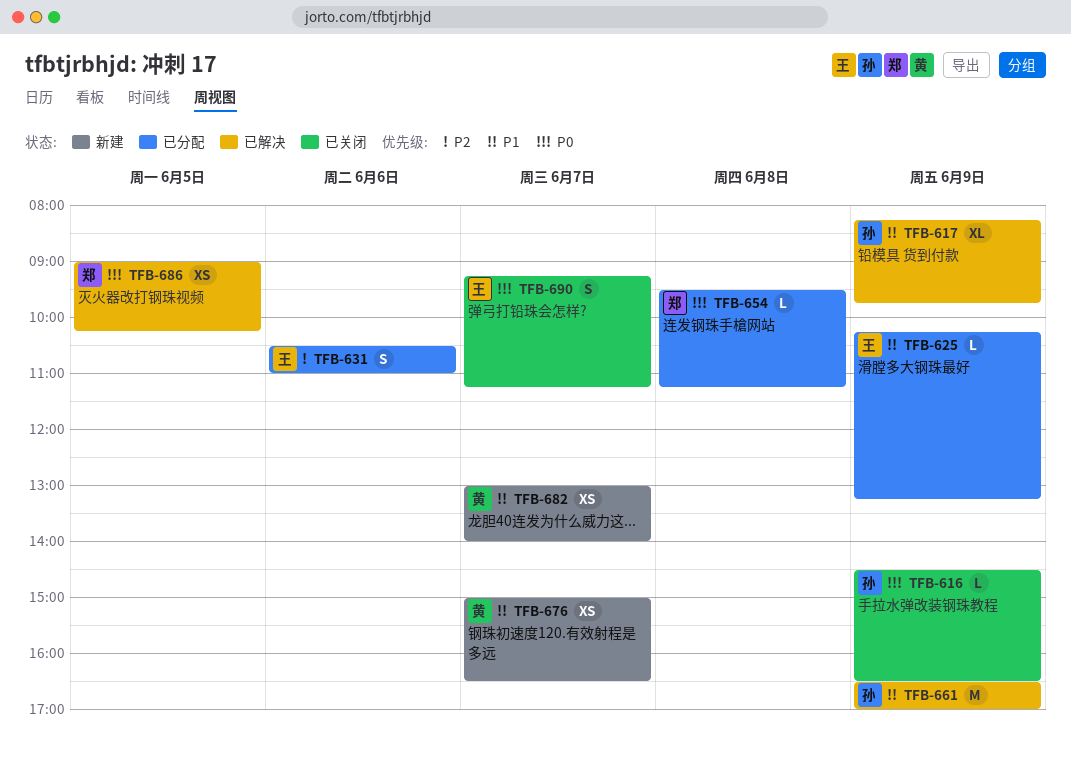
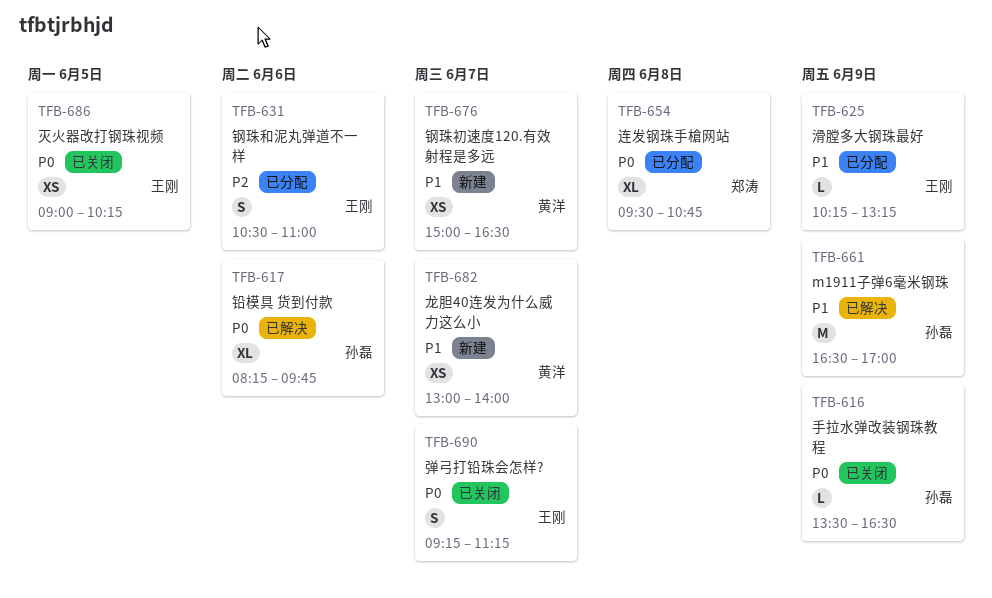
TFB-616, begins: 14:30 -> 13:30
TFB-617, priority: P1 -> P0
TFB-617, day: Jun 9 -> Jun 6
TFB-654, estimate: L -> XL
TFB-654, ends: 11:15 -> 10:45
TFB-686, status: 已解决 -> 已关闭
TFB-686, owner: 郑涛 -> 王刚

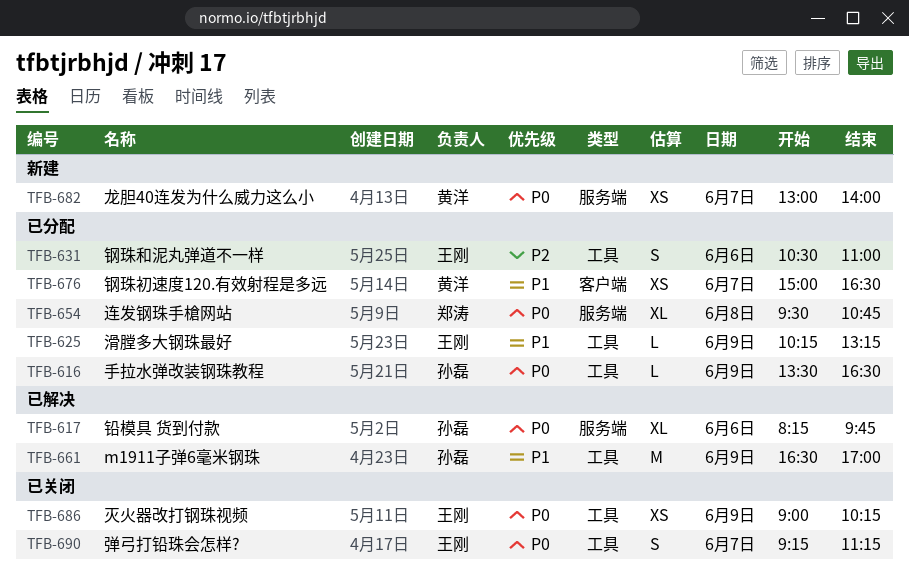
TFB-616, status: 已关闭 -> 已分配
TFB-676, status: 新建 -> 已分配
TFB-682, priority: P1 -> P0
TFB-686, day: Jun 5 -> Jun 9

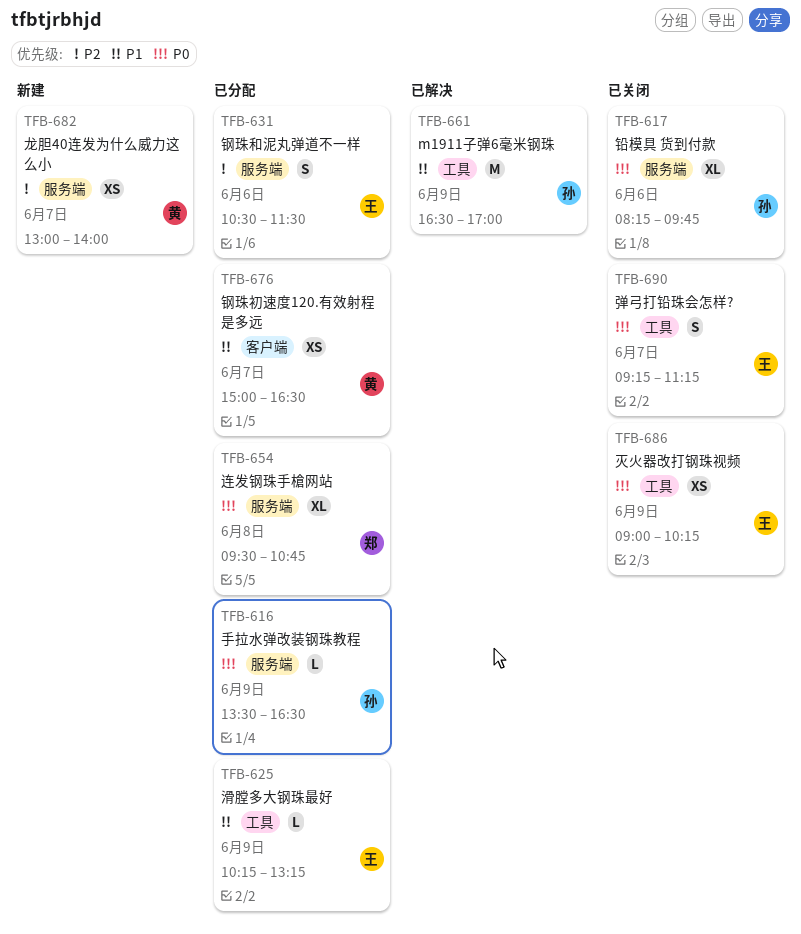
TFB-616, label: 工具 -> 服务端
TFB-617, status: 已解决 -> 已关闭
TFB-631, label: 工具 -> 服务端
TFB-631, ends: 11:00 -> 11:30
TFB-682, priority: P0 -> P2

